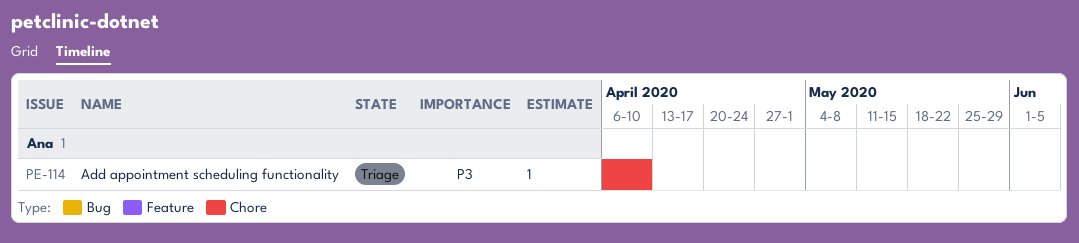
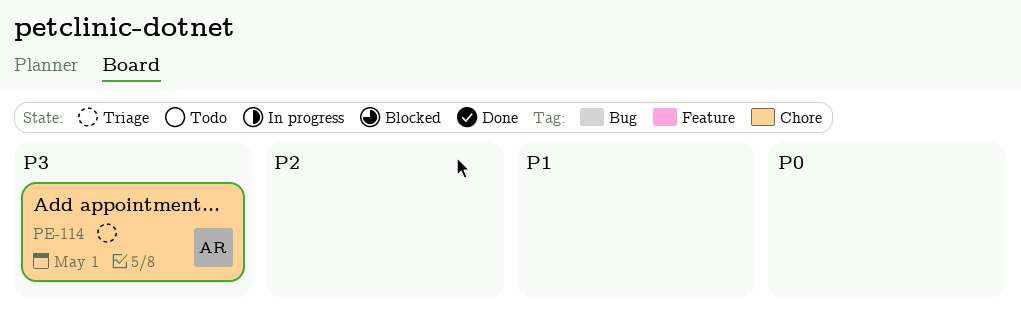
PE-114, due: Apr 10 -> May 1

